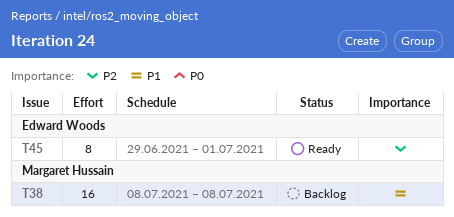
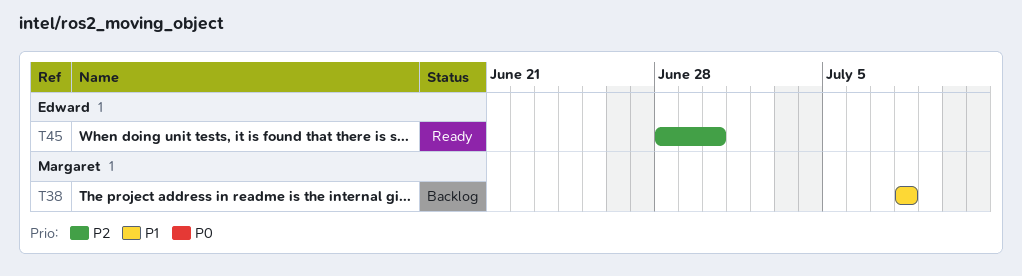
T45, start: Jun 29 -> Jun 28
T45, due: Jul 1 -> Jun 30

